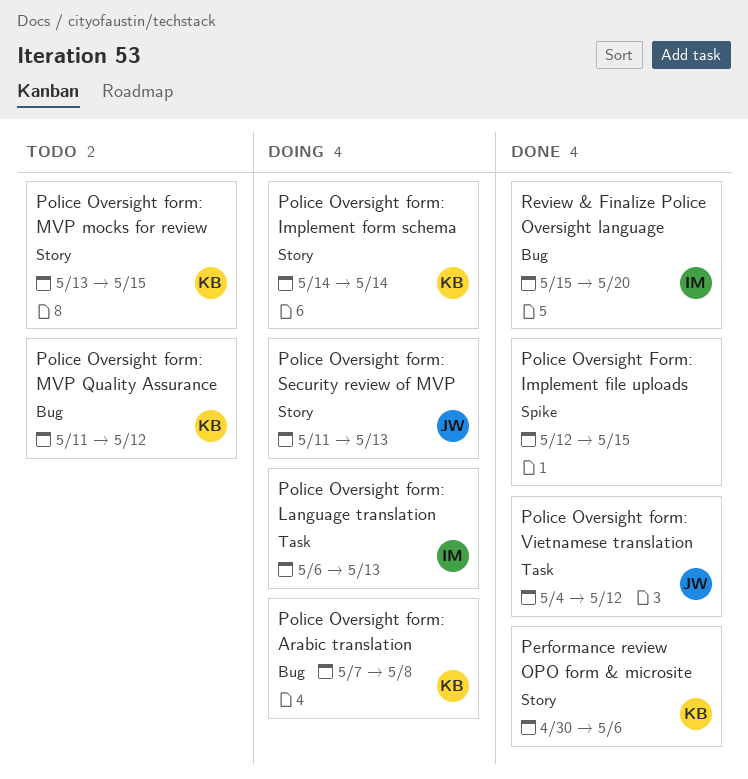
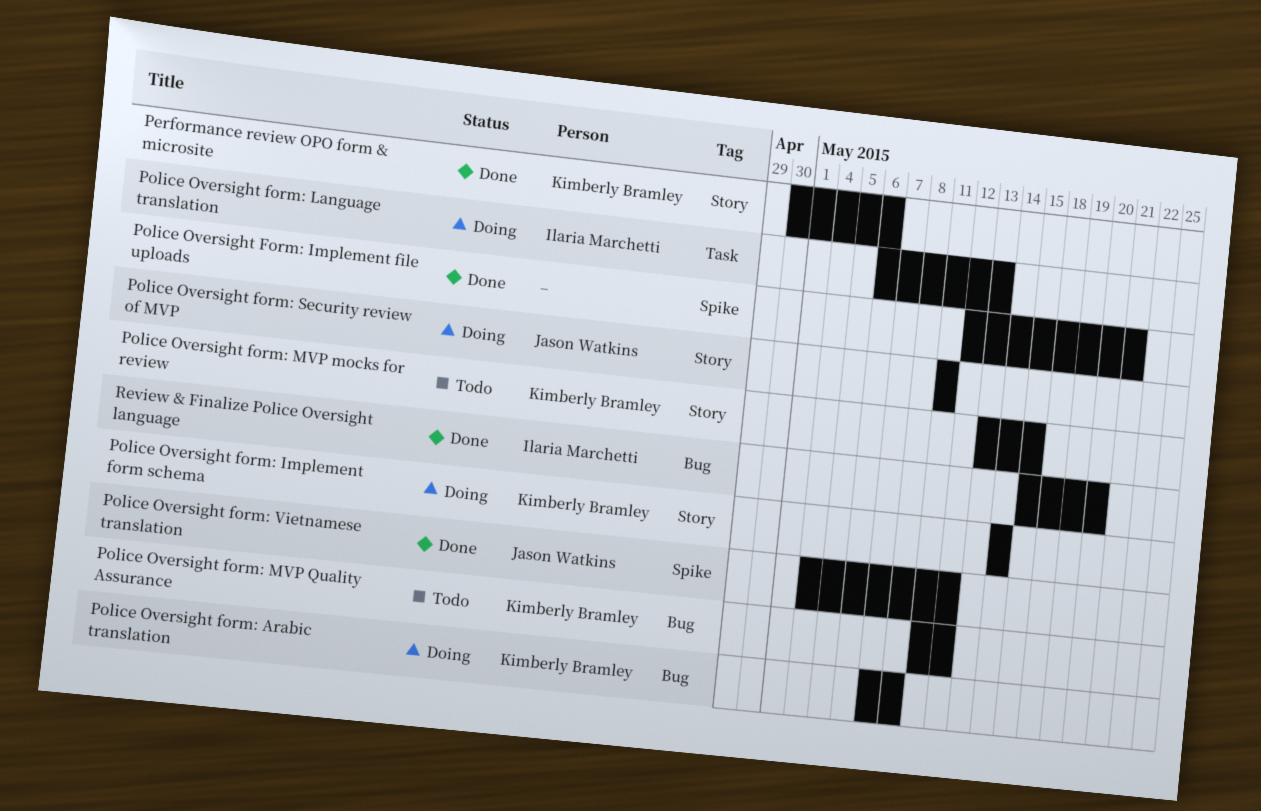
Police Oversight Form: Implement file uploads, due: May 15 -> May 21
Police Oversight form: Security review of MVP, due: May 13 -> May 11
Police Oversight form: Vietnamese translation, label: Task -> Spike

